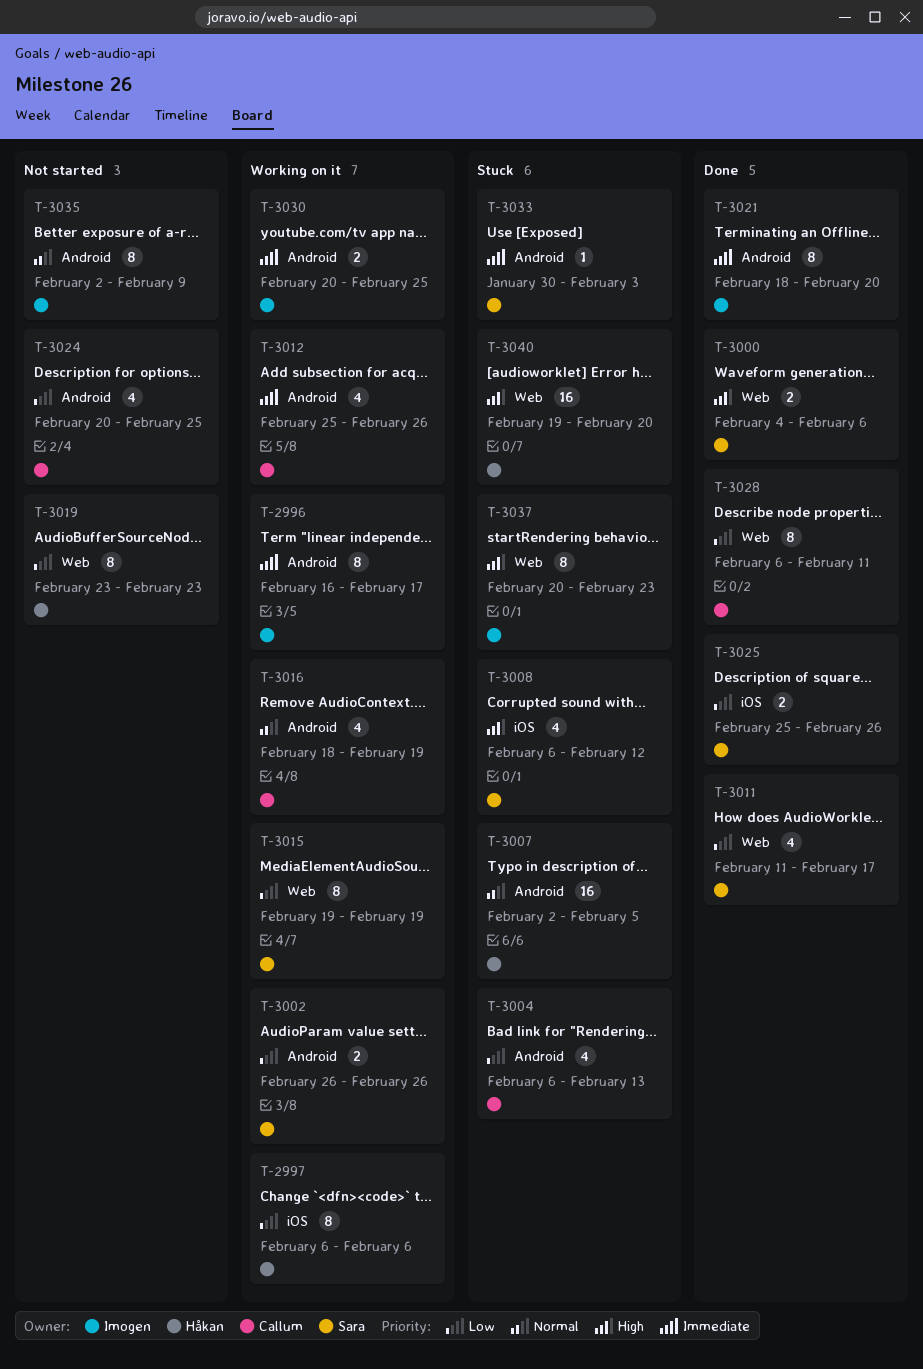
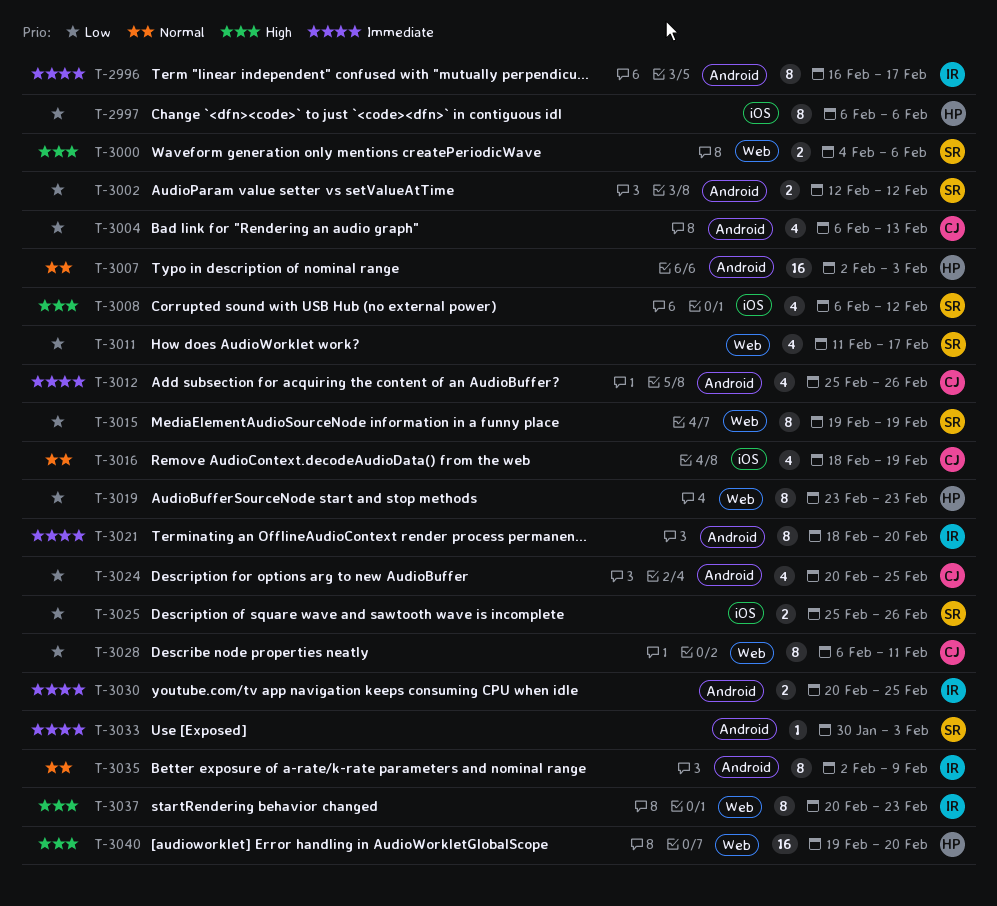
T-3002, start: Feb 26 -> Feb 12
T-3002, due: Feb 26 -> Feb 12
T-3007, due: Feb 5 -> Feb 3
T-3016, label: Android -> iOS

